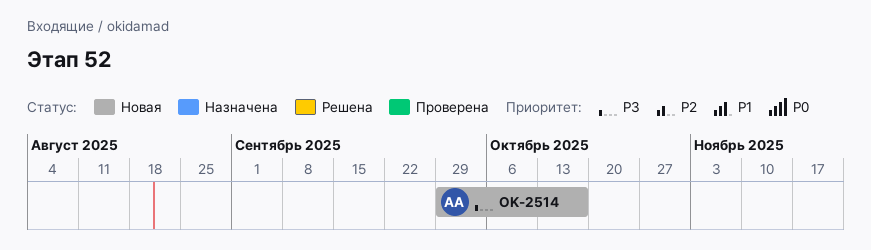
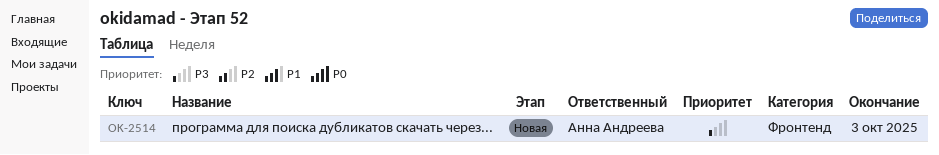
OK-2514, due: Oct 17 -> Oct 3

